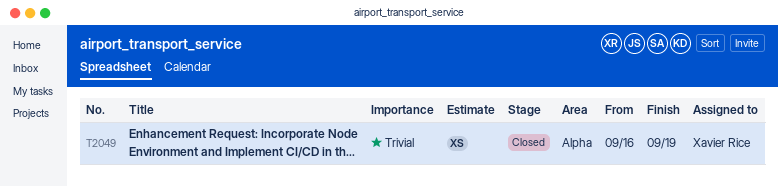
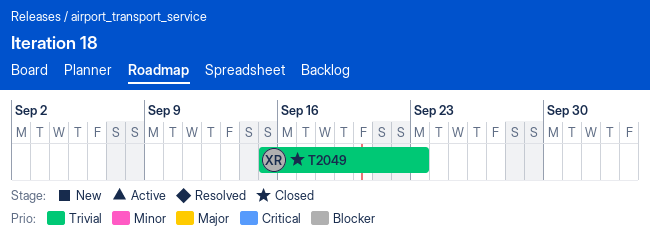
T2049, start: Sep 16 -> Sep 15
T2049, due: Sep 19 -> Sep 23

